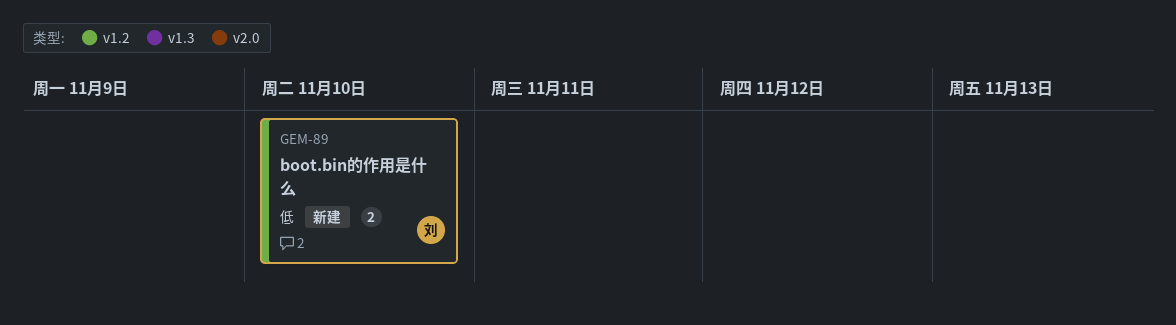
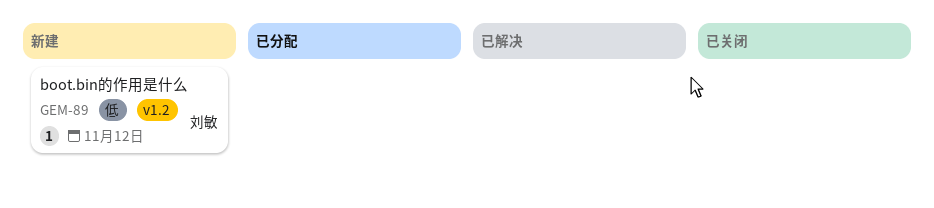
GEM-89, estimate: 2 -> 1
GEM-89, due: Nov 10 -> Nov 12

